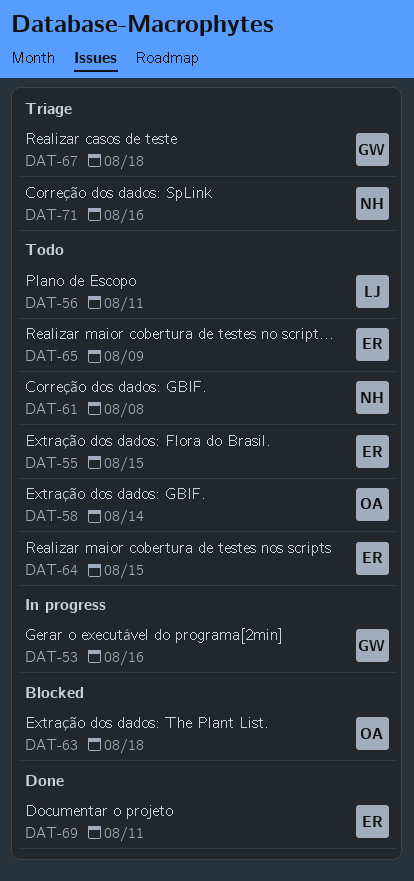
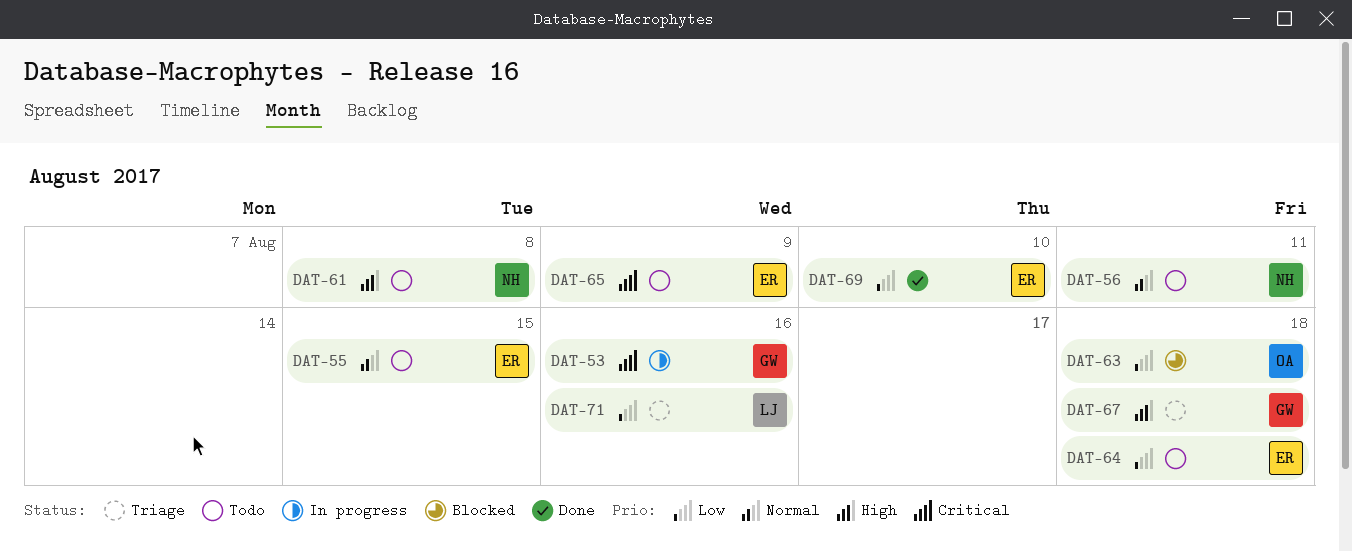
DAT-56, owner: LJ -> NH
DAT-58: present -> none
DAT-64, due: Aug 15 -> Aug 18
DAT-69, due: Aug 11 -> Aug 10
DAT-71, owner: NH -> LJ

